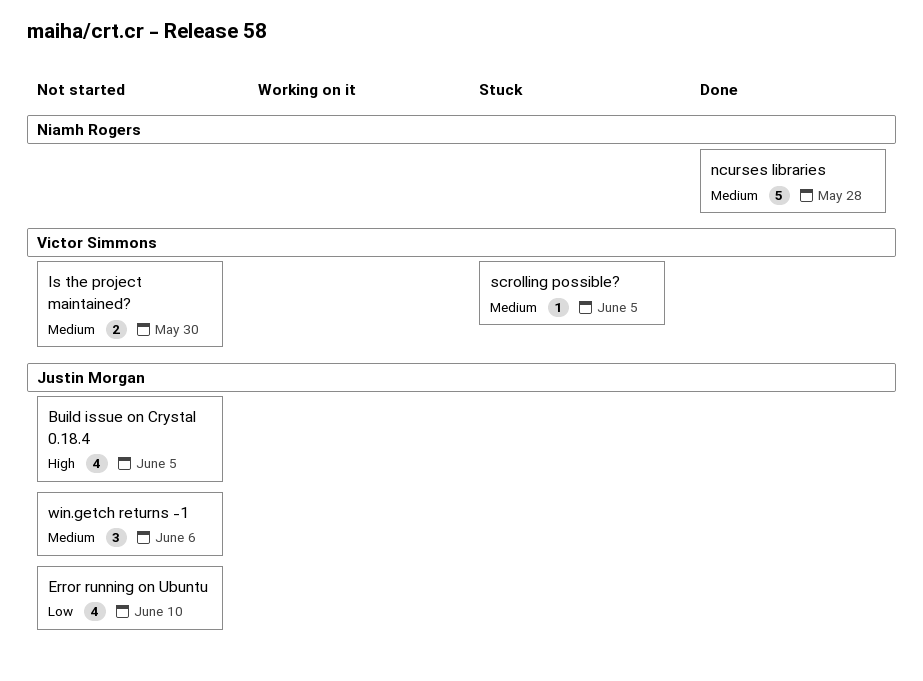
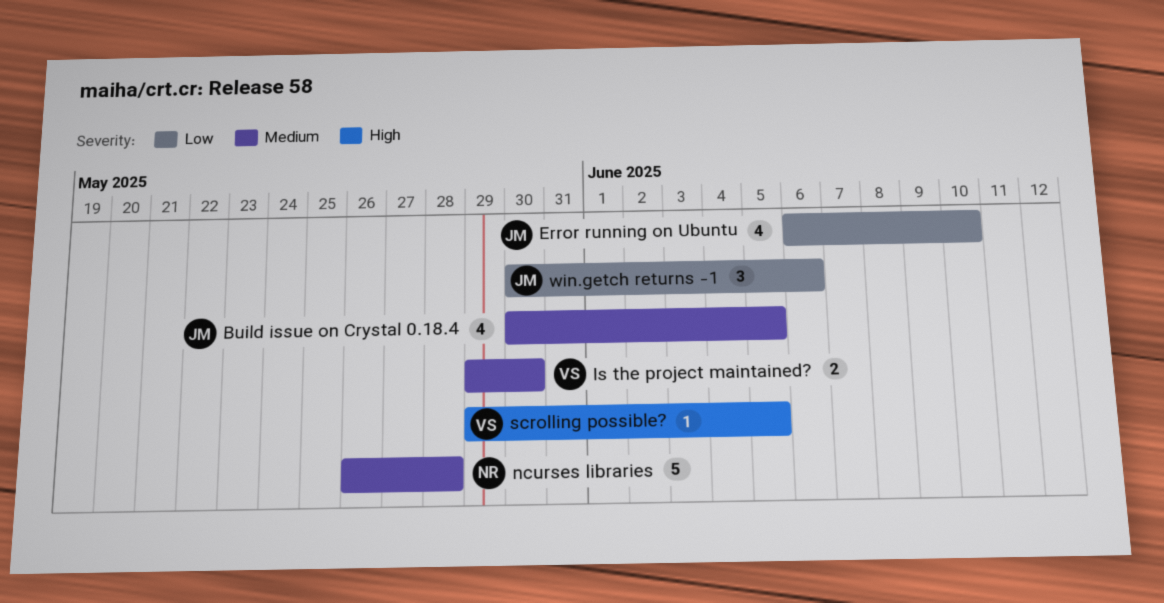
Build issue on Crystal 0.18.4, priority: High -> Medium
scrolling possible?, priority: Medium -> High
win.getch returns -1, priority: Medium -> Low

